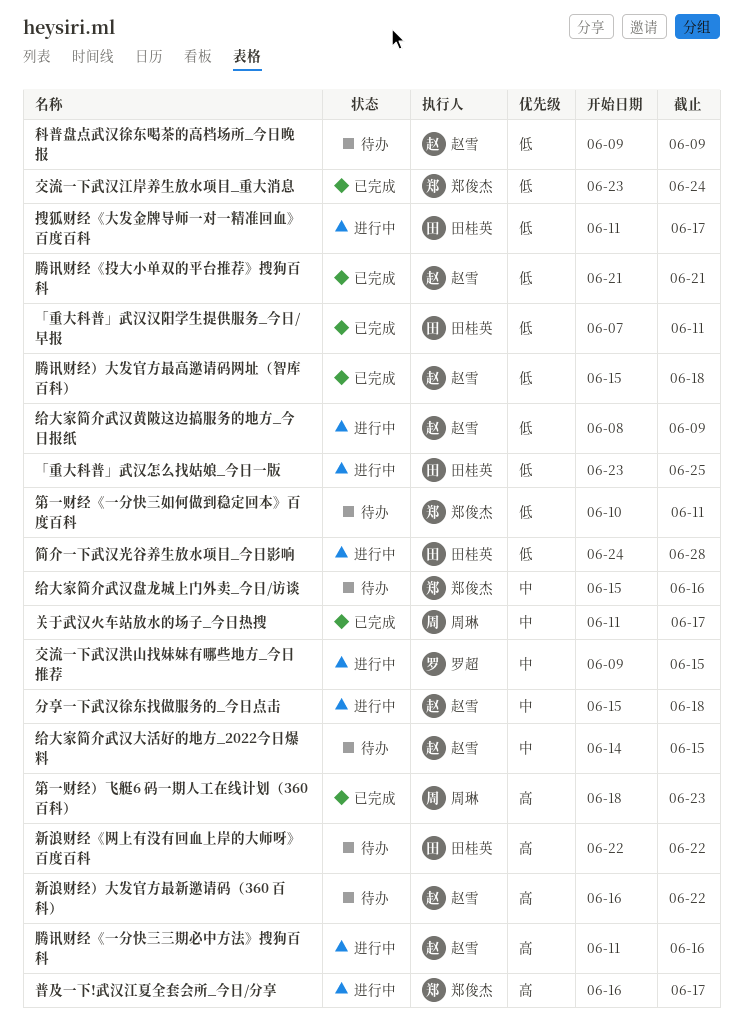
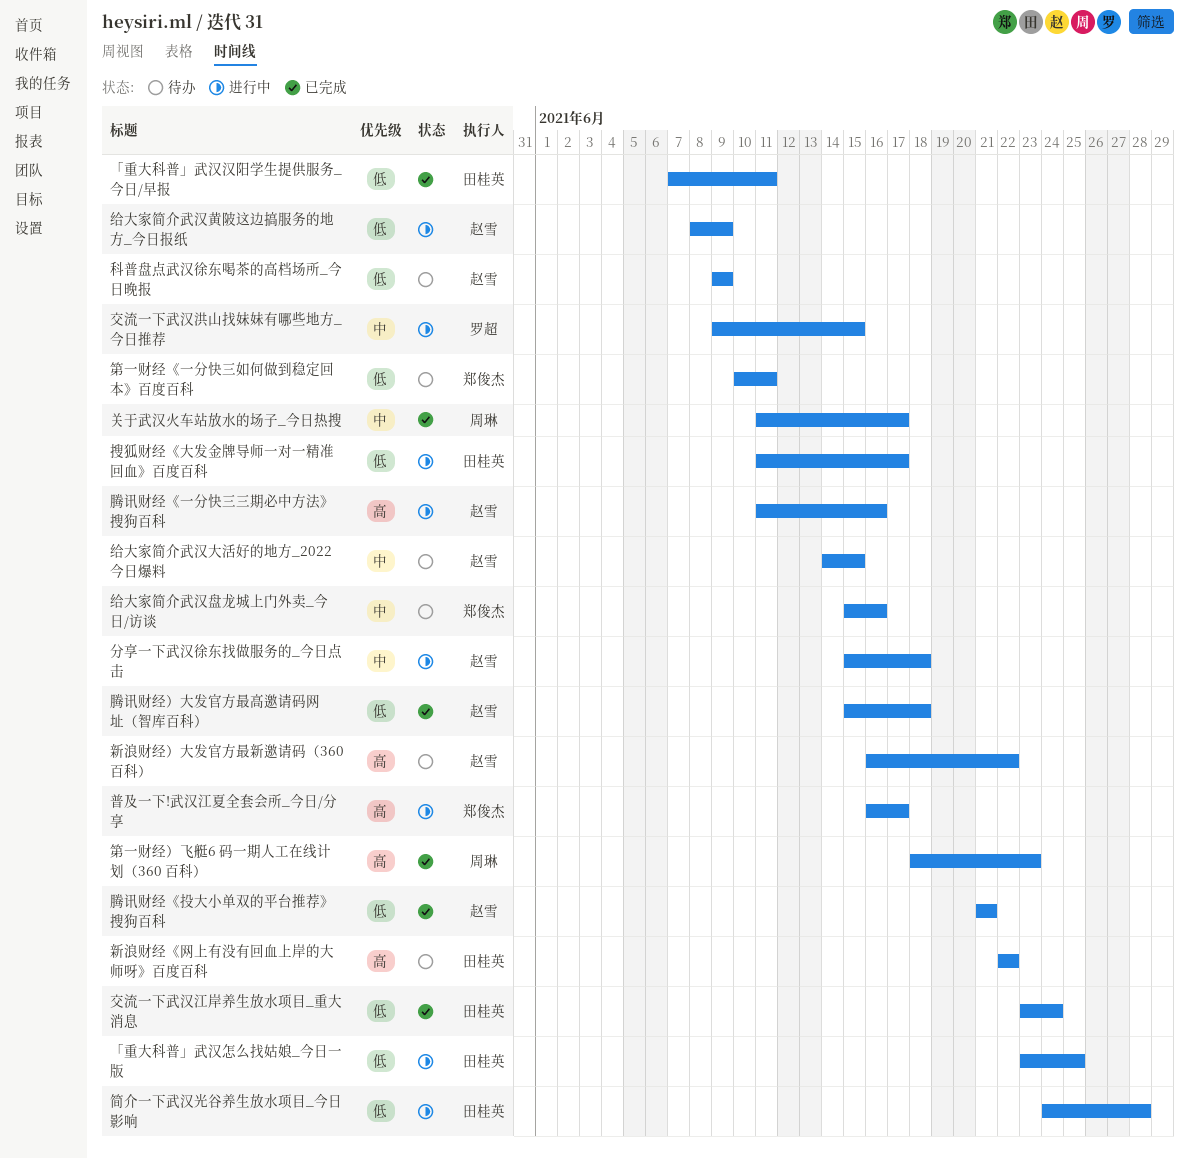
交流一下武汉江岸养生放水项目_重大消息, owner: 郑俊杰 -> 田桂英

